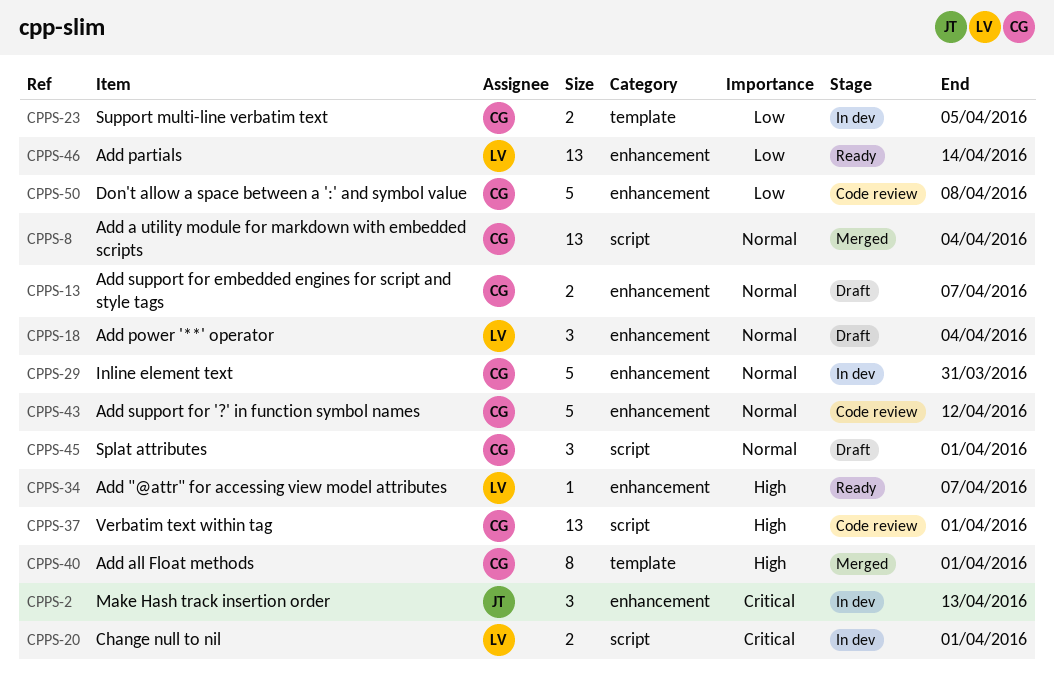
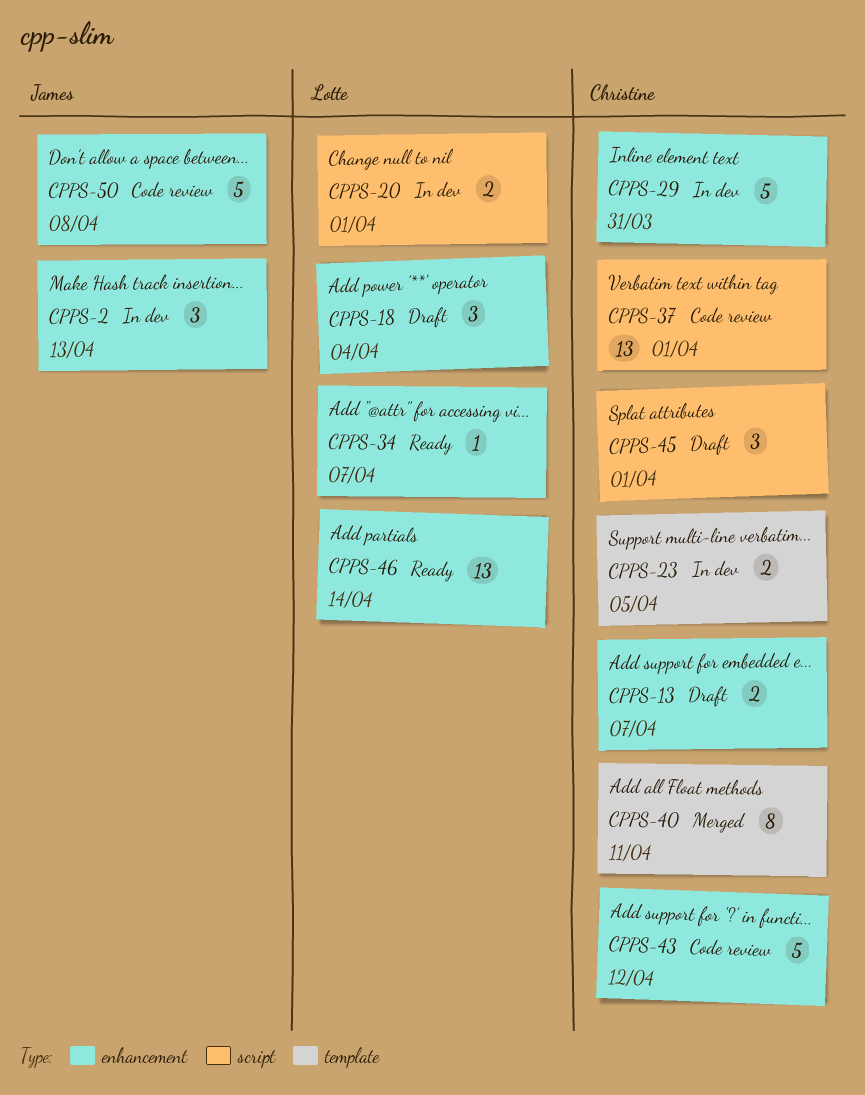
CPPS-8: present -> none
CPPS-40, due: Apr 1 -> Apr 11
CPPS-50, owner: Christine -> James

